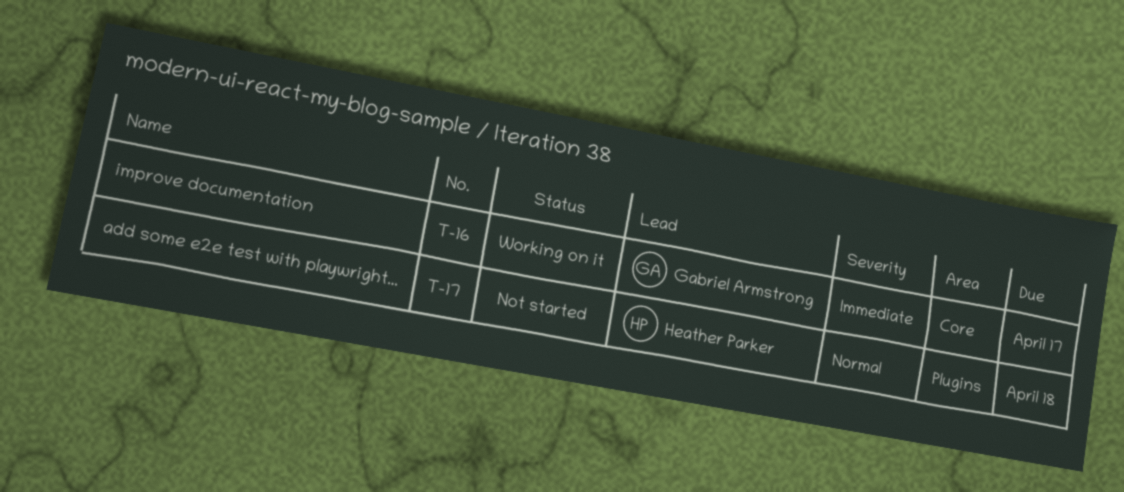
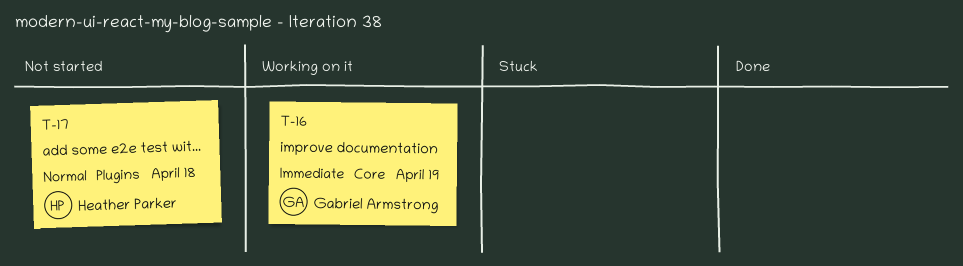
T-16, due: Apr 17 -> Apr 19

